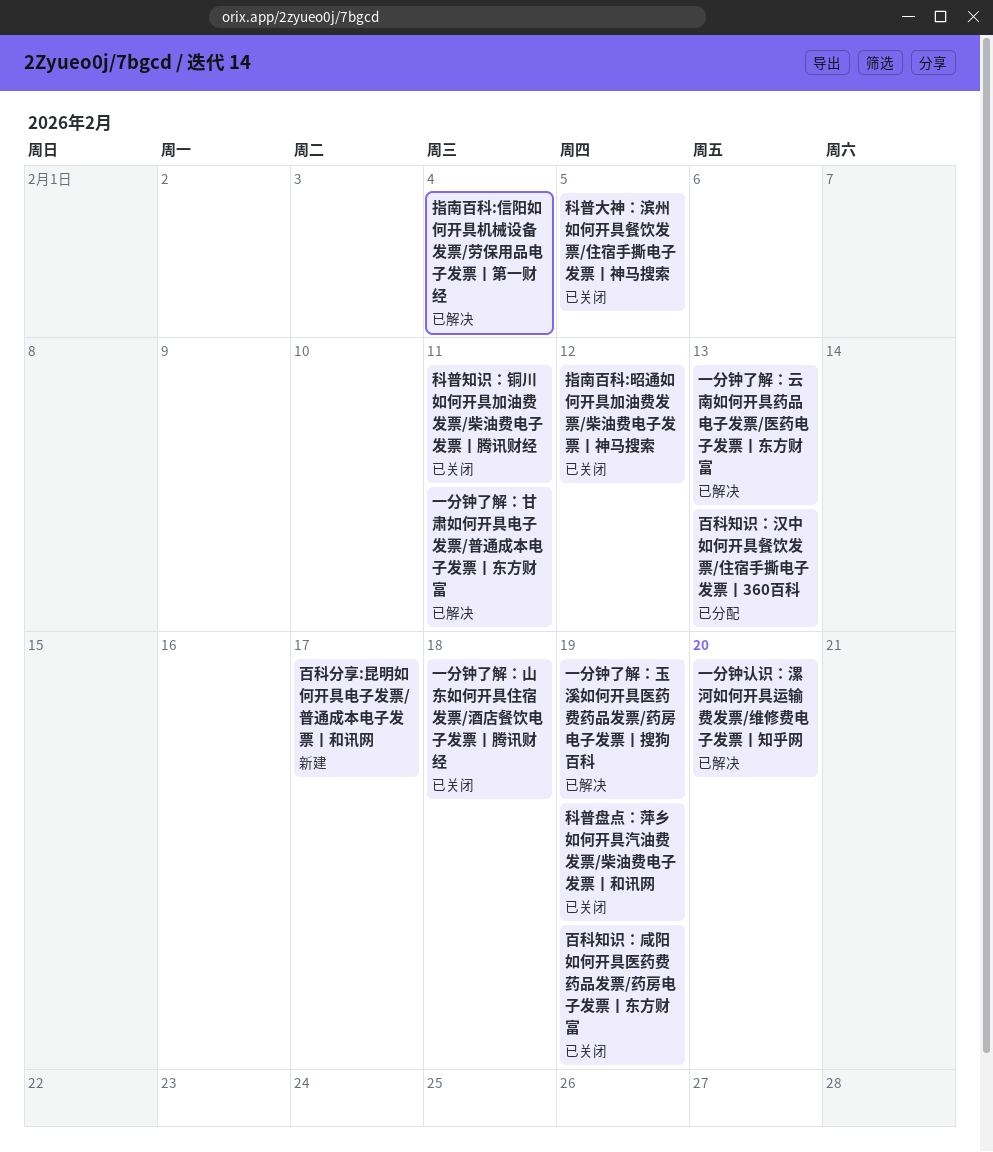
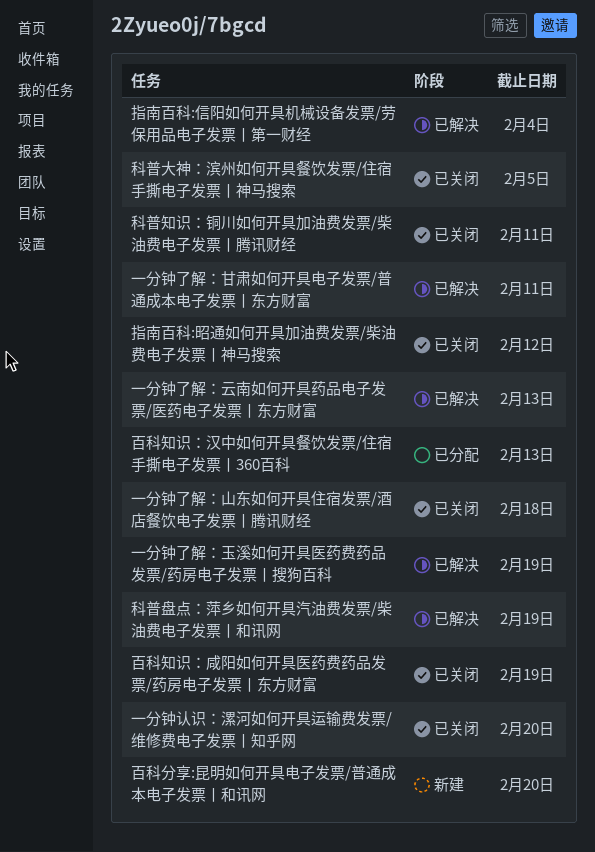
一分钟认识：漯河如何开具运输费发票/维修费电子发票丨知乎网, status: 已解决 -> 已关闭
百科分享:昆明如何开具电子发票/普通成本电子发票丨和讯网, due: Feb 17 -> Feb 20
科普盘点：萍乡如何开具汽油费发票/柴油费电子发票丨和讯网, status: 已关闭 -> 已解决

